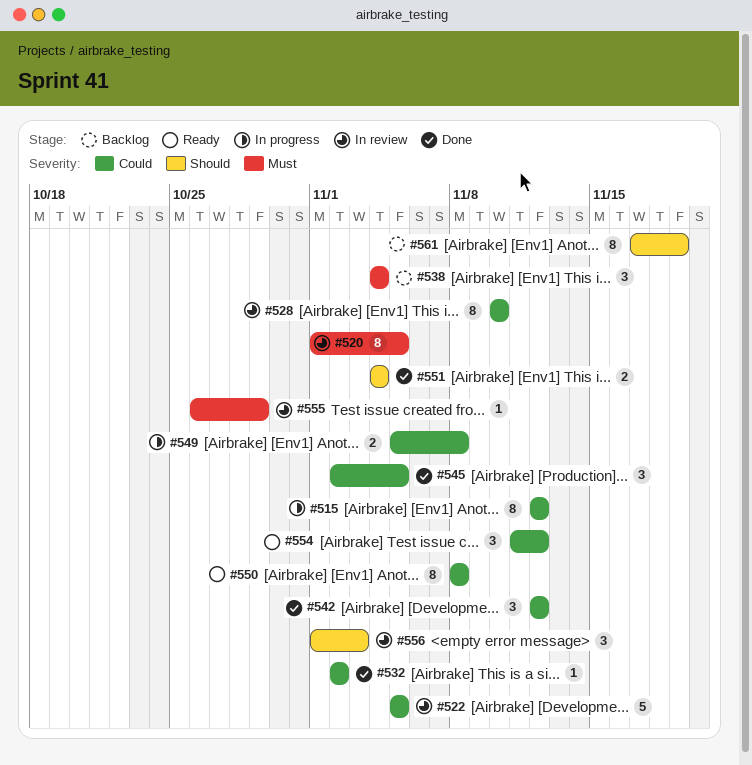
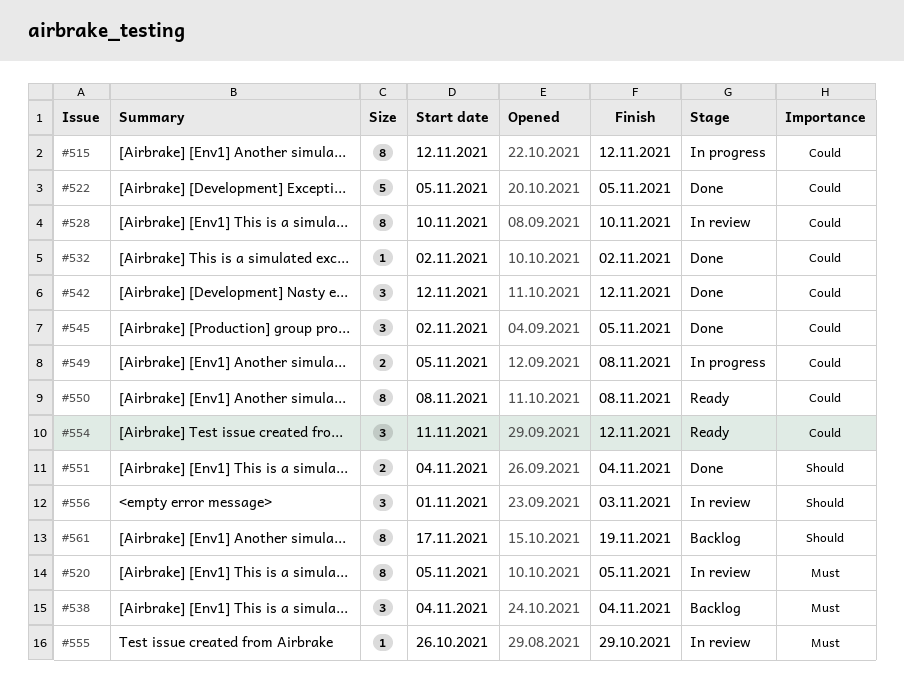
#520, start: Nov 1 -> Nov 5
#522, status: In review -> Done

